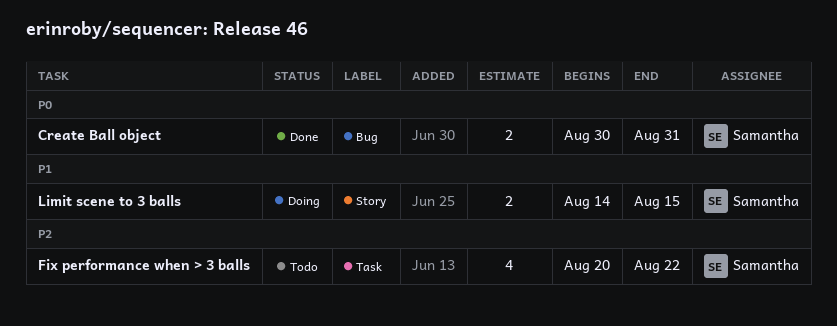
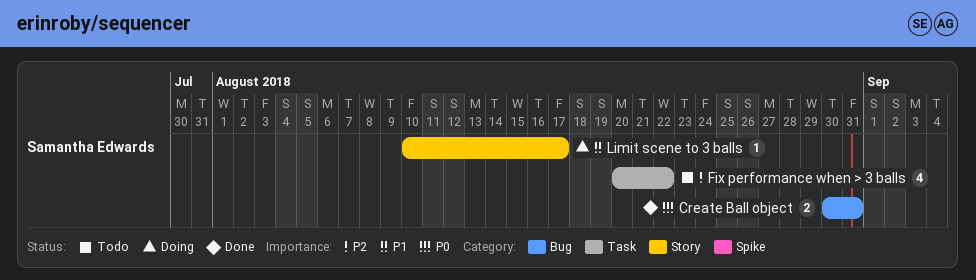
Limit scene to 3 balls, estimate: 2 -> 1
Limit scene to 3 balls, start: Aug 14 -> Aug 10
Limit scene to 3 balls, due: Aug 15 -> Aug 17

